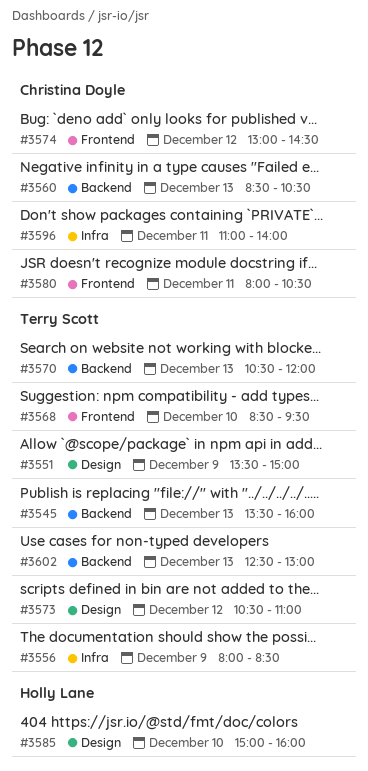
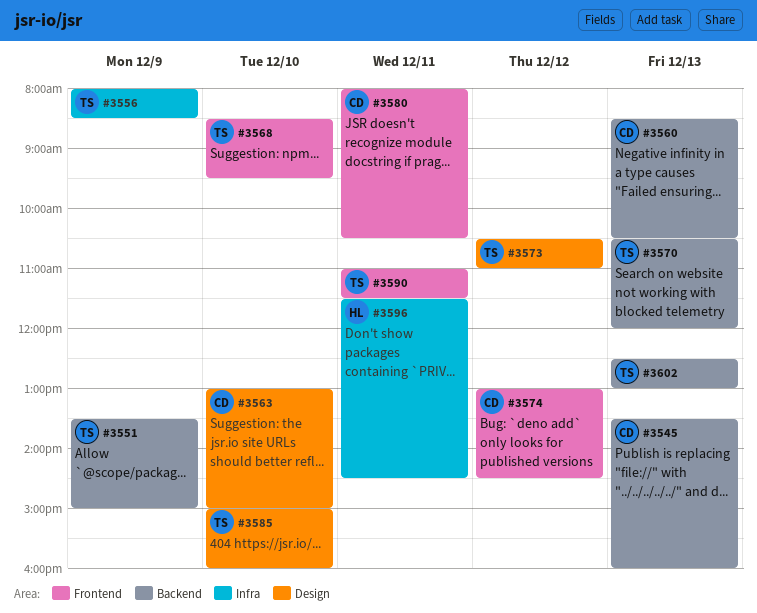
#3545, owner: Terry Scott -> Christina Doyle
#3551, label: Design -> Backend
#3563: none -> present
#3585, owner: Holly Lane -> Terry Scott
#3590: none -> present
#3596, owner: Christina Doyle -> Holly Lane
#3596, begins: 11:00 -> 11:30
#3596, ends: 14:00 -> 14:30

